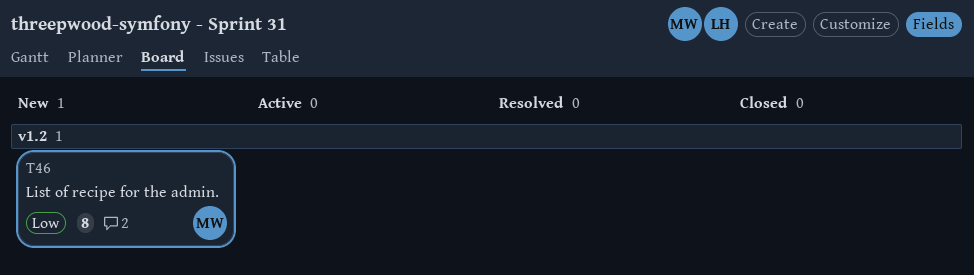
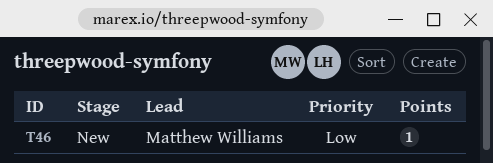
T46, estimate: 8 -> 1

